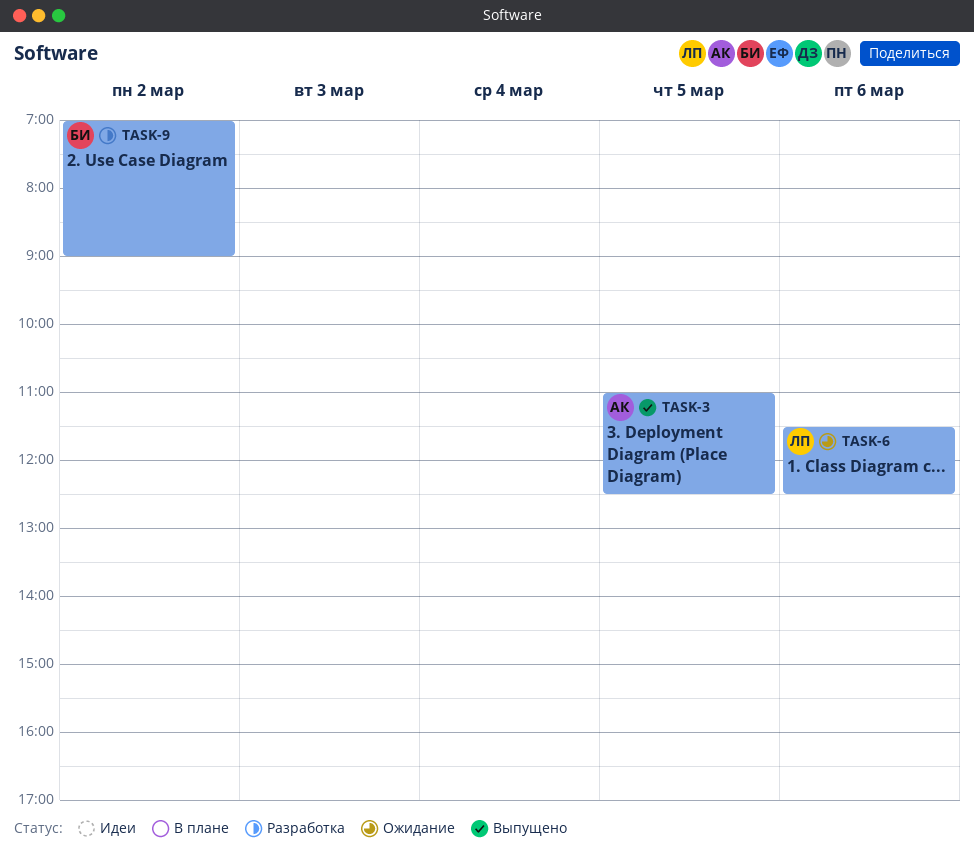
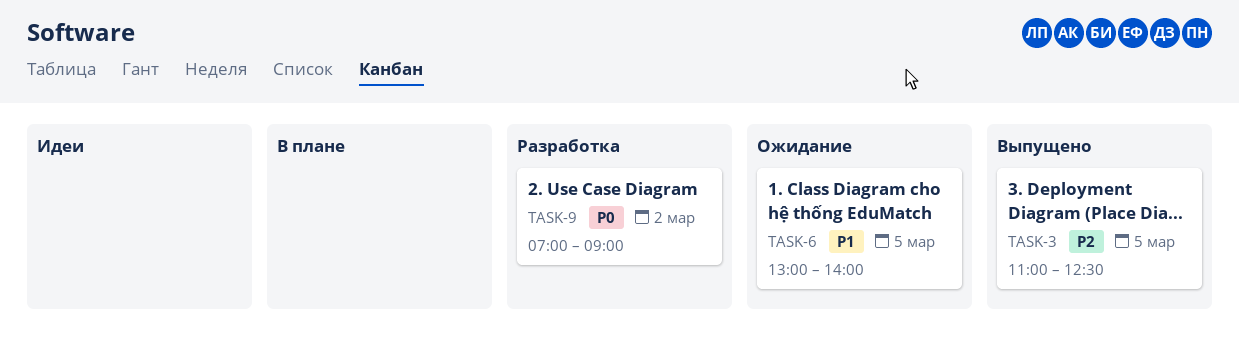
TASK-6, day: Mar 6 -> Mar 5
TASK-6, begins: 11:30 -> 13:00
TASK-6, ends: 12:30 -> 14:00

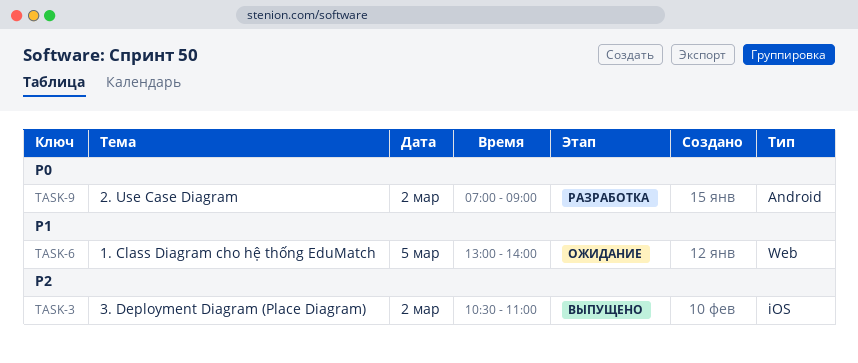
TASK-3, day: Mar 5 -> Mar 2
TASK-3, begins: 11:00 -> 10:30
TASK-3, ends: 12:30 -> 11:00

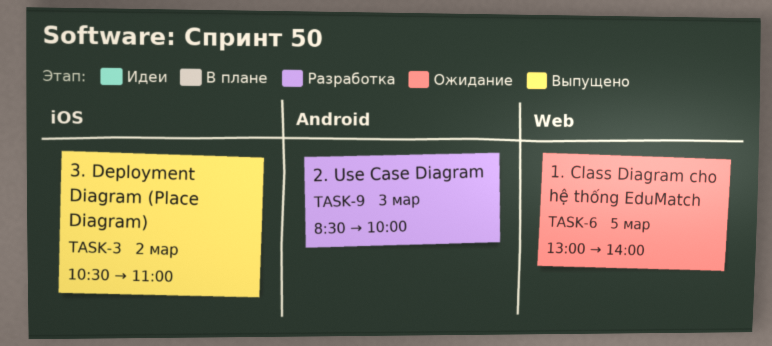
TASK-9, day: Mar 2 -> Mar 3
TASK-9, begins: 07:00 -> 08:30
TASK-9, ends: 09:00 -> 10:00

